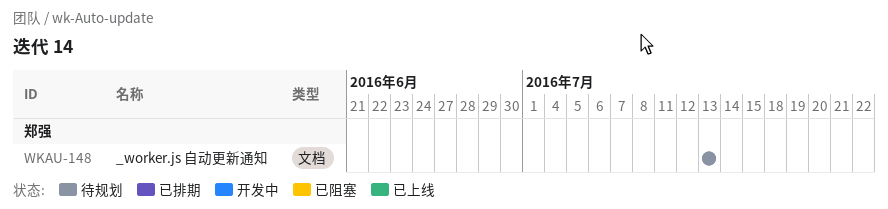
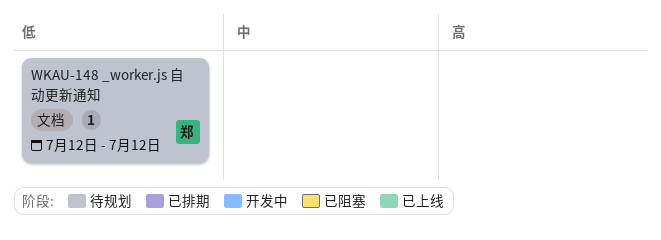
WKAU-148, start: Jul 13 -> Jul 12
WKAU-148, due: Jul 13 -> Jul 12

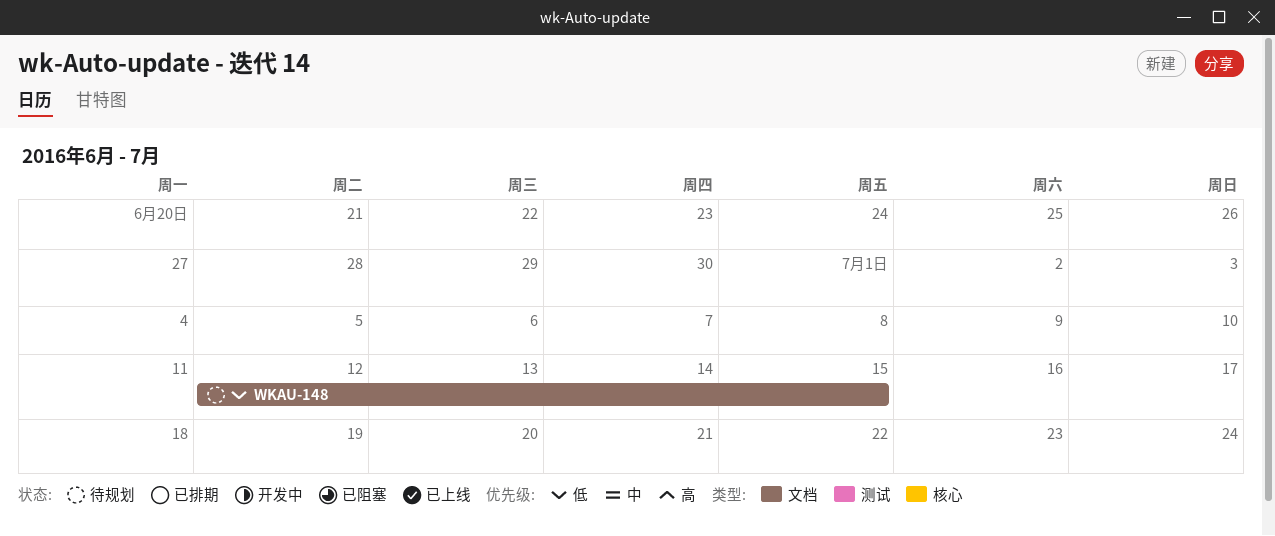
WKAU-148, due: Jul 12 -> Jul 15

